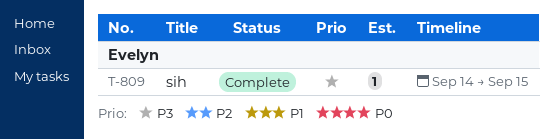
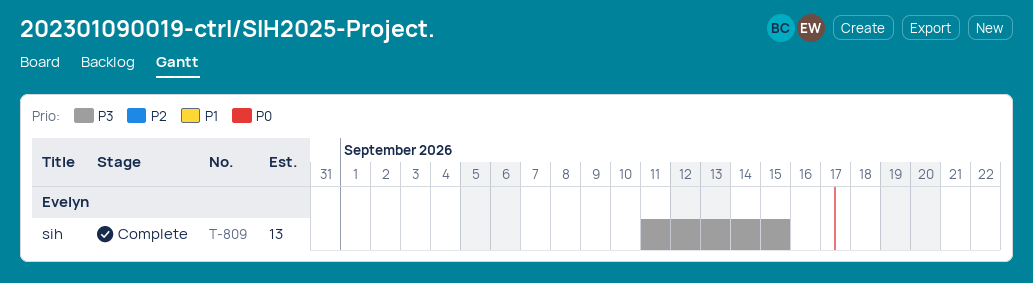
T-809, estimate: 1 -> 13
T-809, start: Sep 14 -> Sep 11

